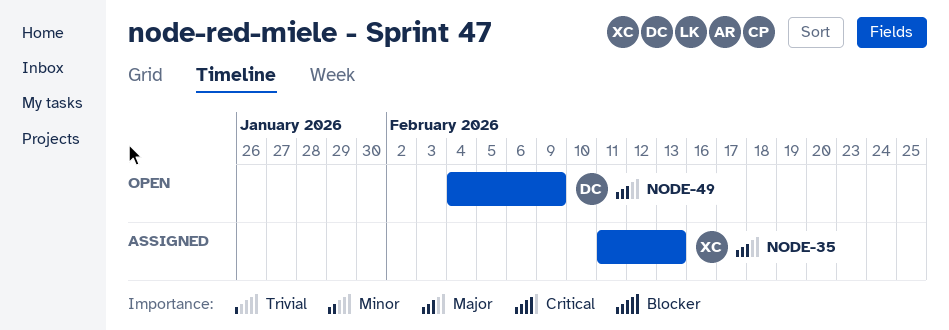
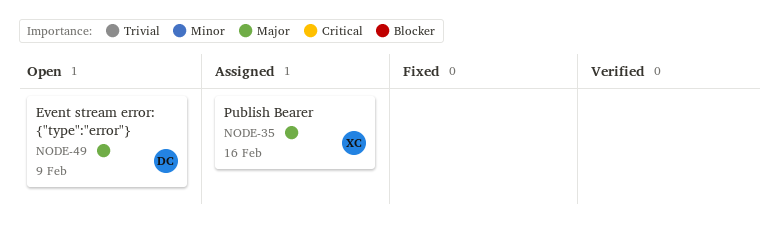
NODE-35, due: Feb 13 -> Feb 16

